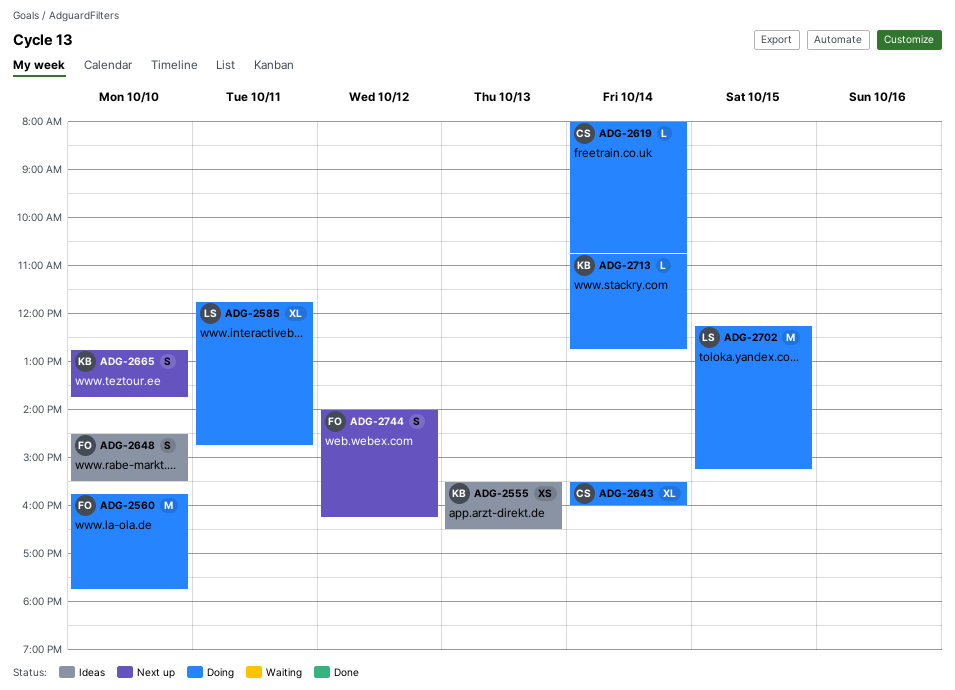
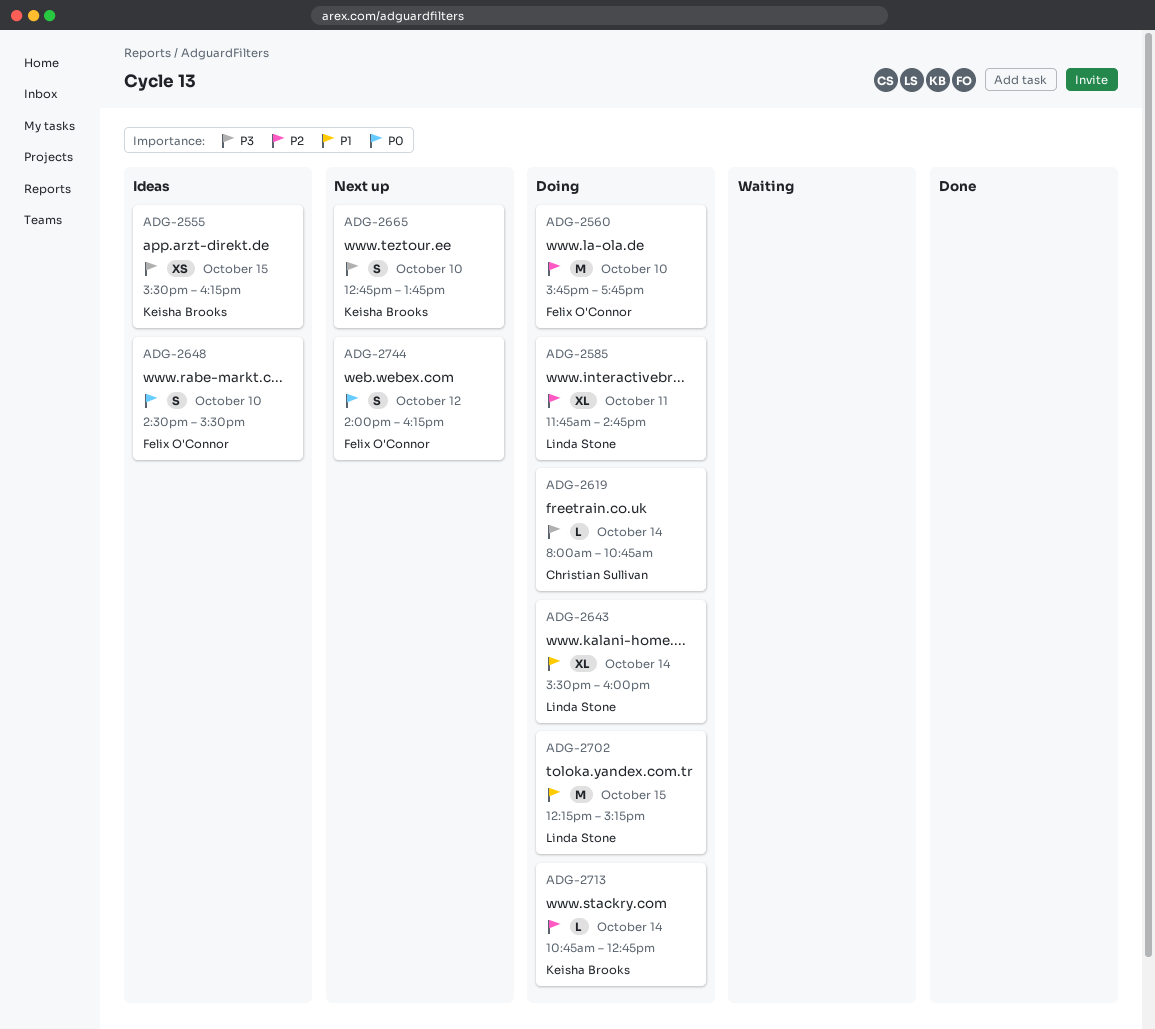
ADG-2555, day: Oct 13 -> Oct 15
ADG-2555, ends: 16:30 -> 16:15
ADG-2643, owner: Christian Sullivan -> Linda Stone

